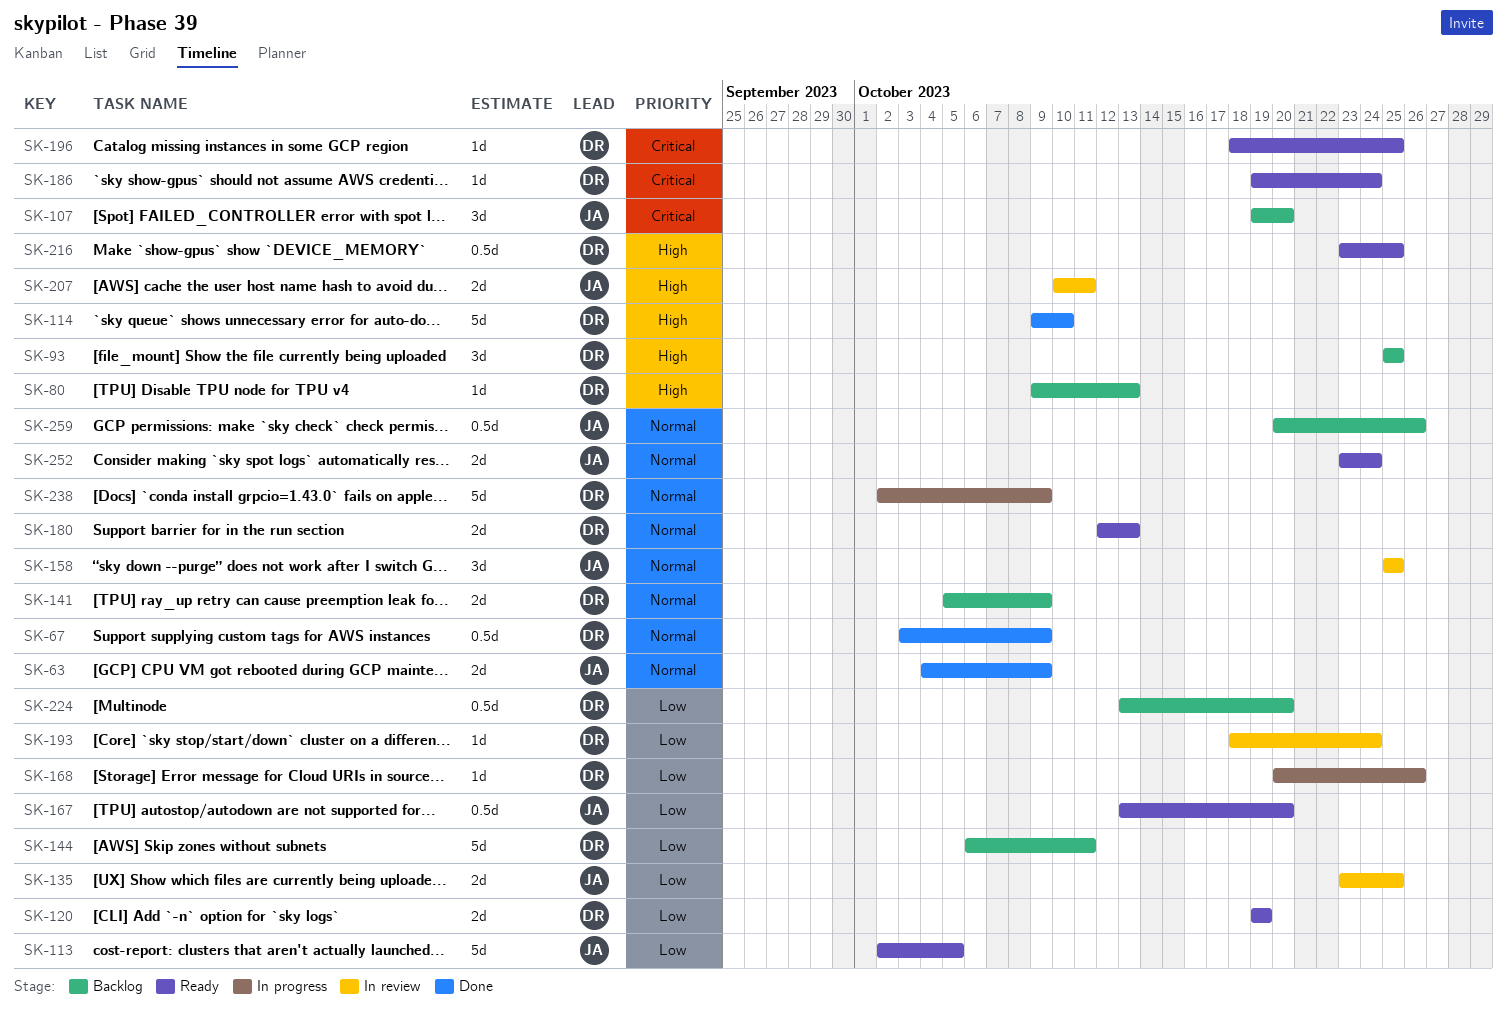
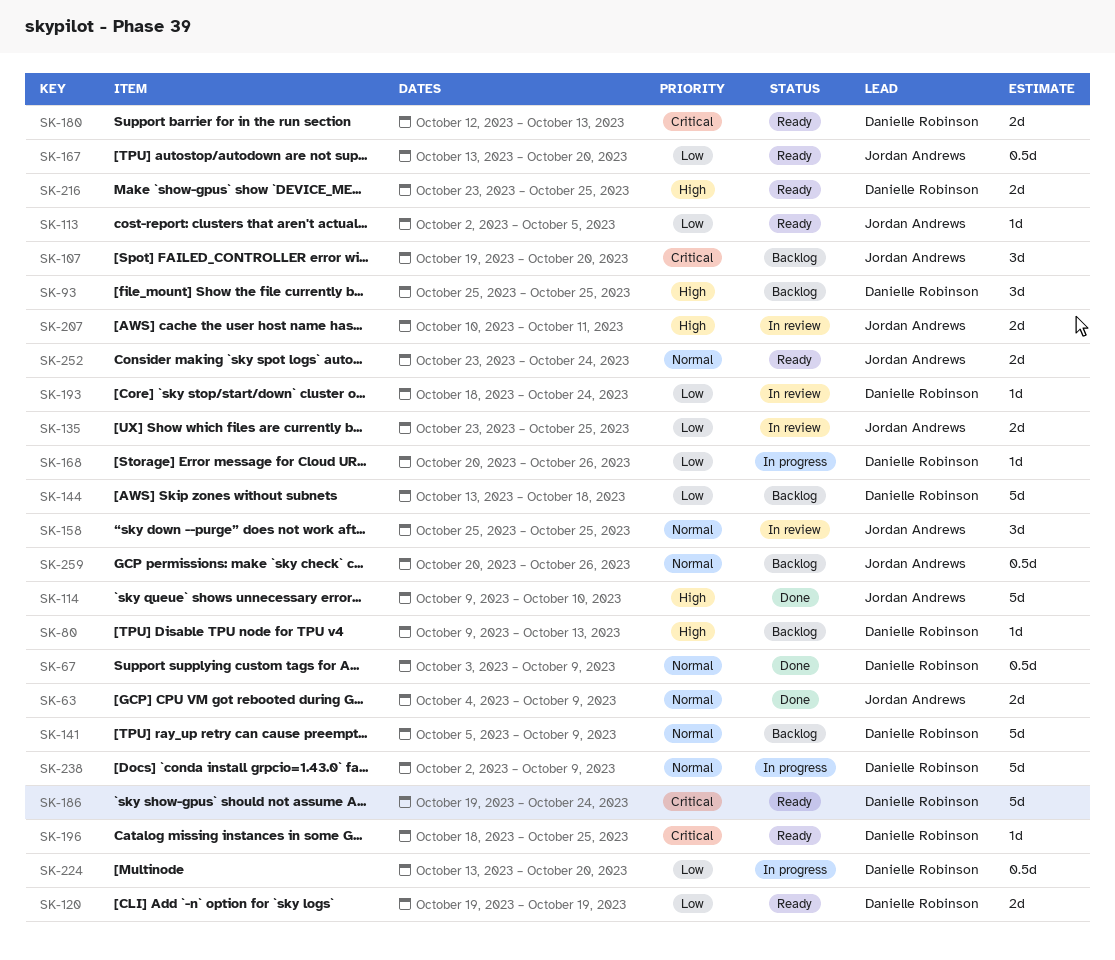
SK-113, estimate: 5d -> 1d
SK-114, owner: Danielle Robinson -> Jordan Andrews
SK-141, estimate: 2d -> 5d
SK-144, start: Oct 6 -> Oct 13
SK-144, due: Oct 11 -> Oct 18
SK-180, priority: Normal -> Critical
SK-186, estimate: 1d -> 5d
SK-216, estimate: 0.5d -> 2d
SK-224, status: Backlog -> In progress

